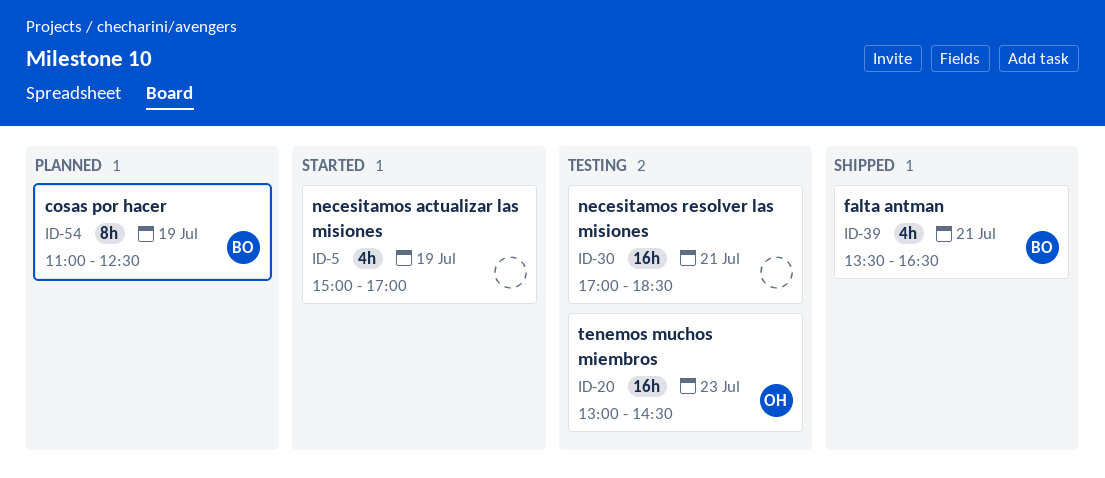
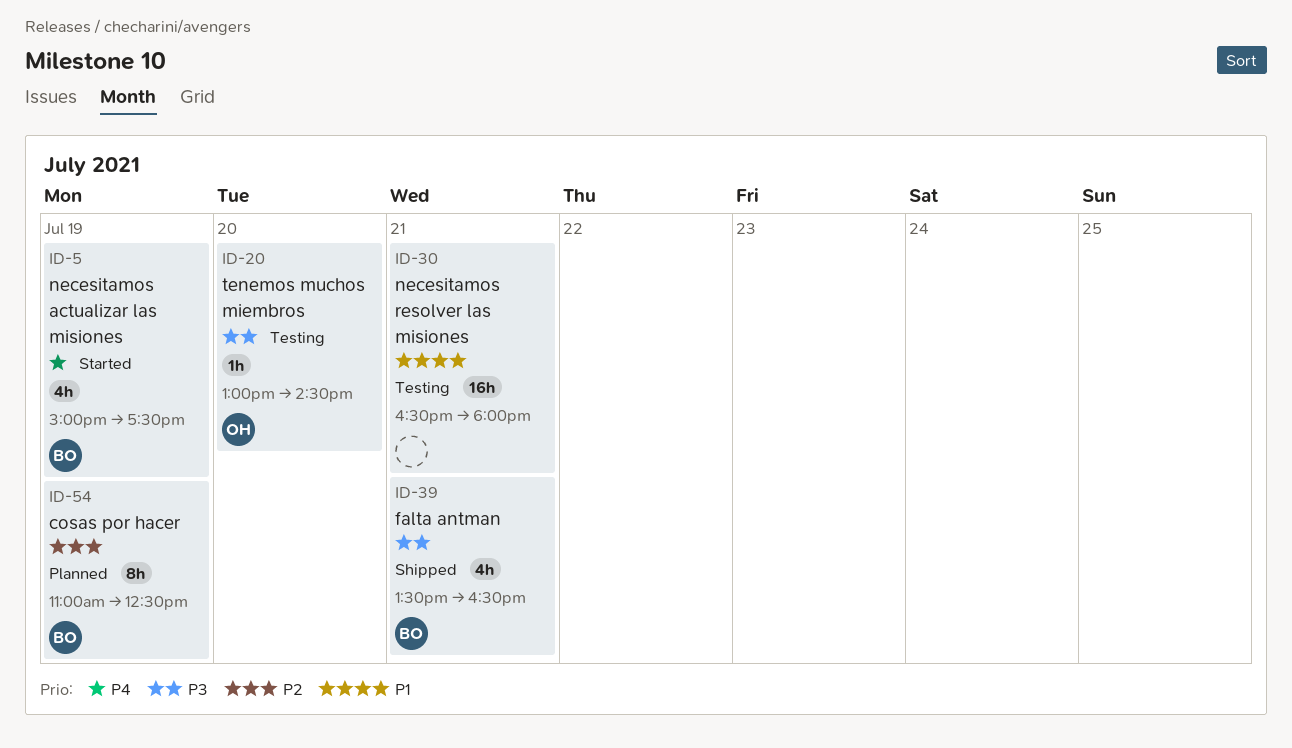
ID-5, owner: none -> BO
ID-5, ends: 17:00 -> 17:30
ID-20, estimate: 16h -> 1h
ID-20, day: Jul 23 -> Jul 20
ID-30, begins: 17:00 -> 16:30
ID-30, ends: 18:30 -> 18:00

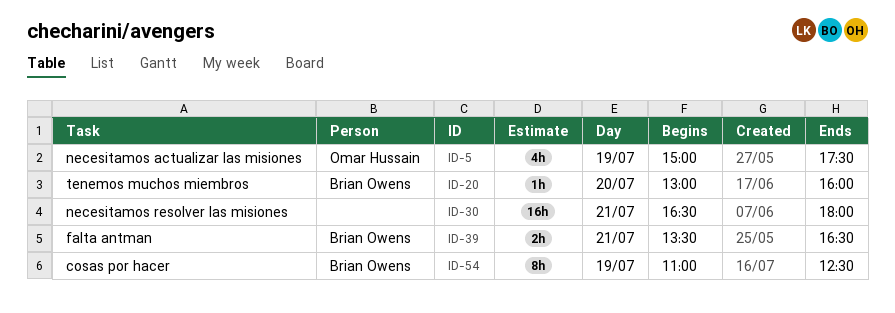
ID-5, owner: Brian Owens -> Omar Hussain
ID-20, owner: Omar Hussain -> Brian Owens
ID-20, ends: 14:30 -> 16:00
ID-39, estimate: 4h -> 2h

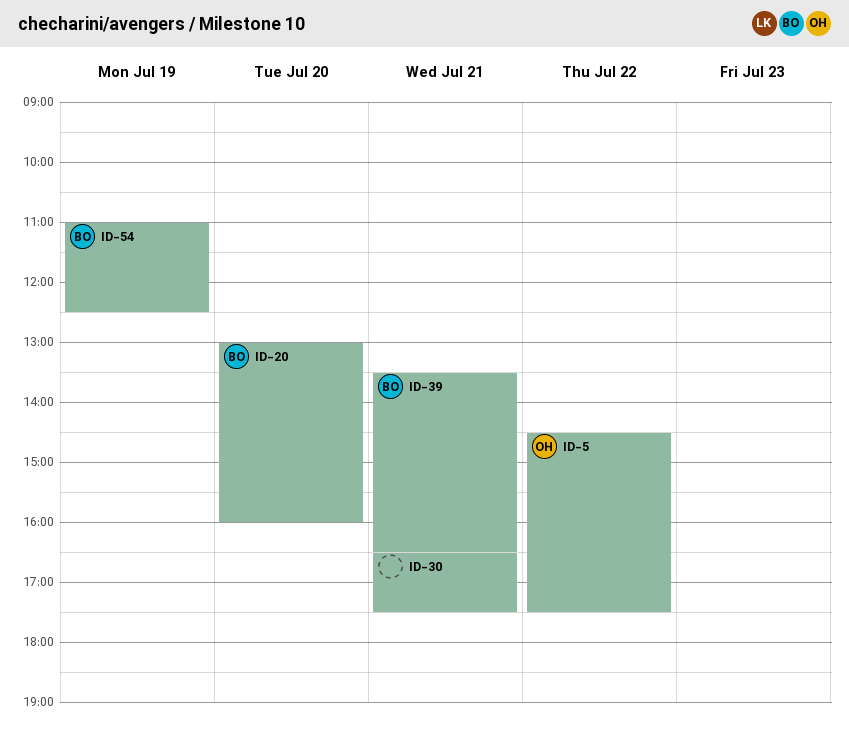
ID-5, day: Jul 19 -> Jul 22
ID-5, begins: 15:00 -> 14:30
ID-30, ends: 18:00 -> 17:30

